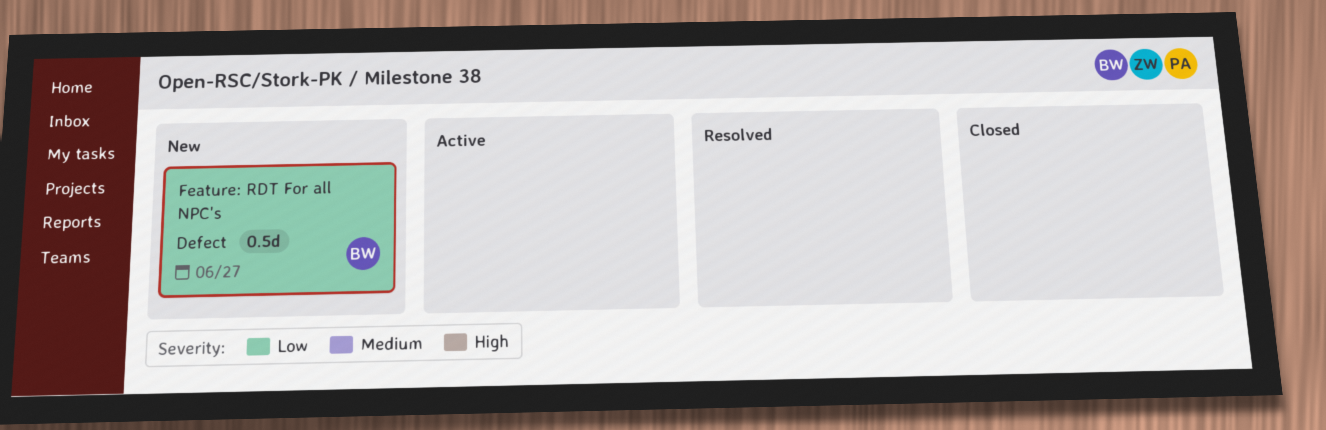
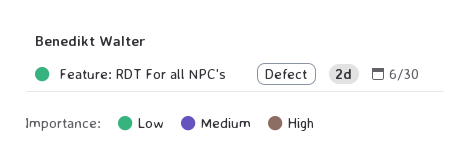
Feature: RDT For all NPC's, estimate: 0.5d -> 2d
Feature: RDT For all NPC's, due: Jun 27 -> Jun 30

